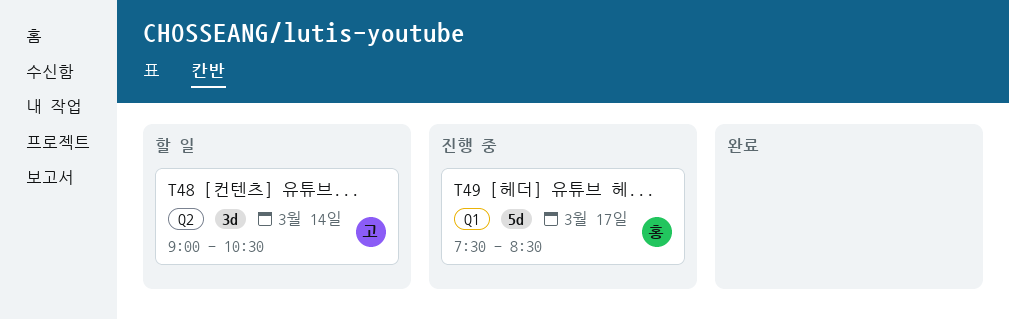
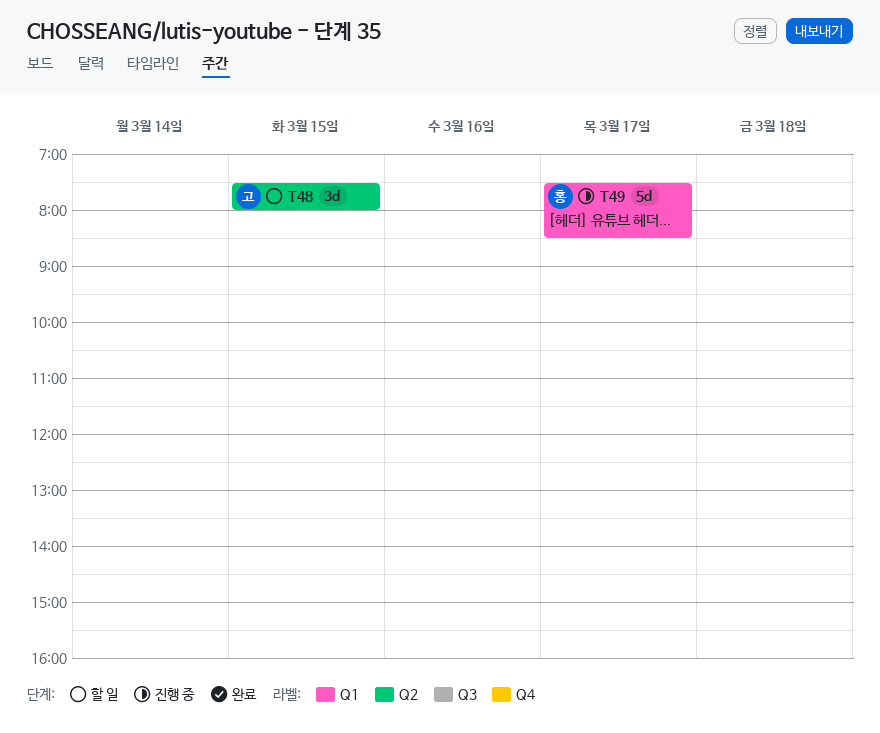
T48, day: Mar 14 -> Mar 15
T48, begins: 09:00 -> 07:30
T48, ends: 10:30 -> 08:00

